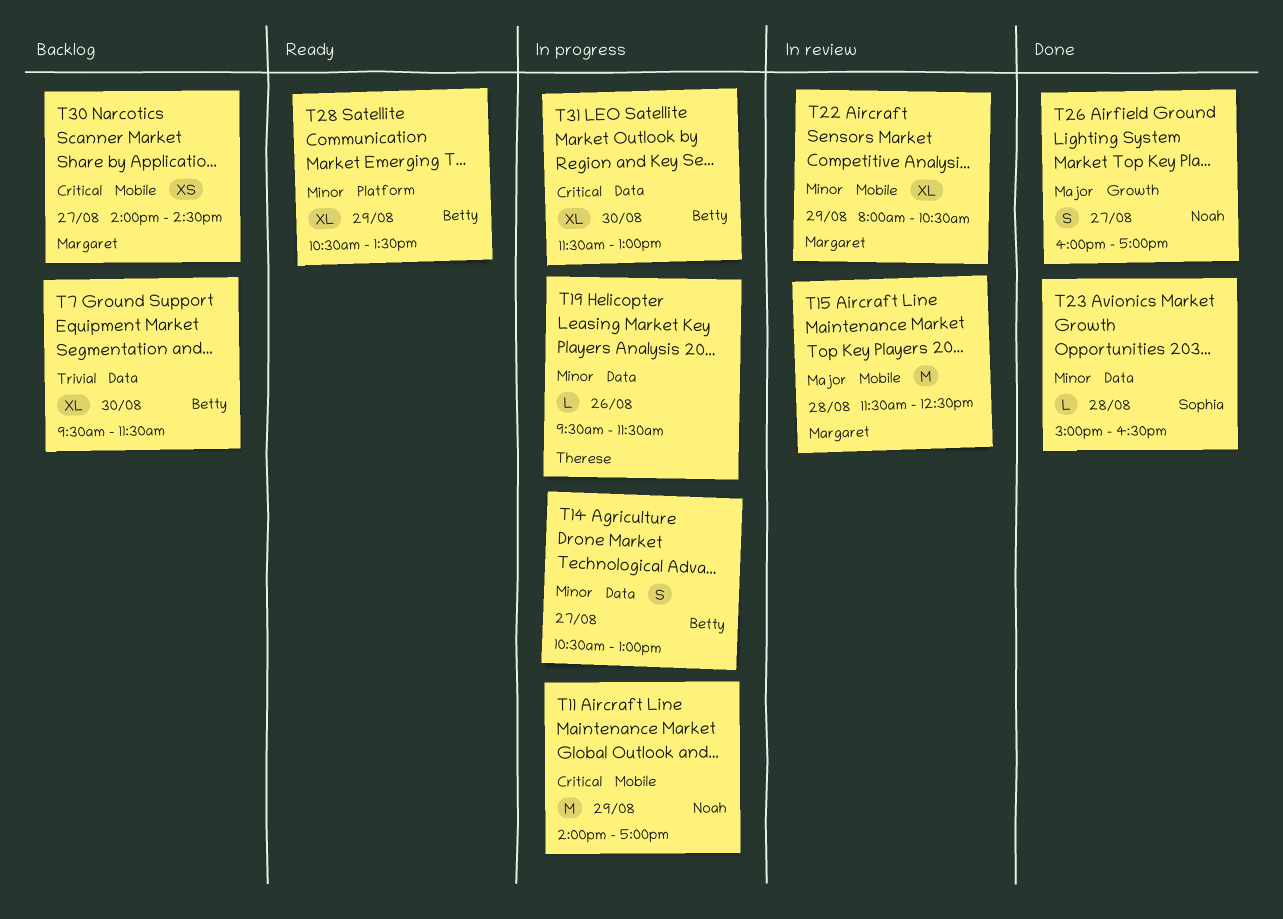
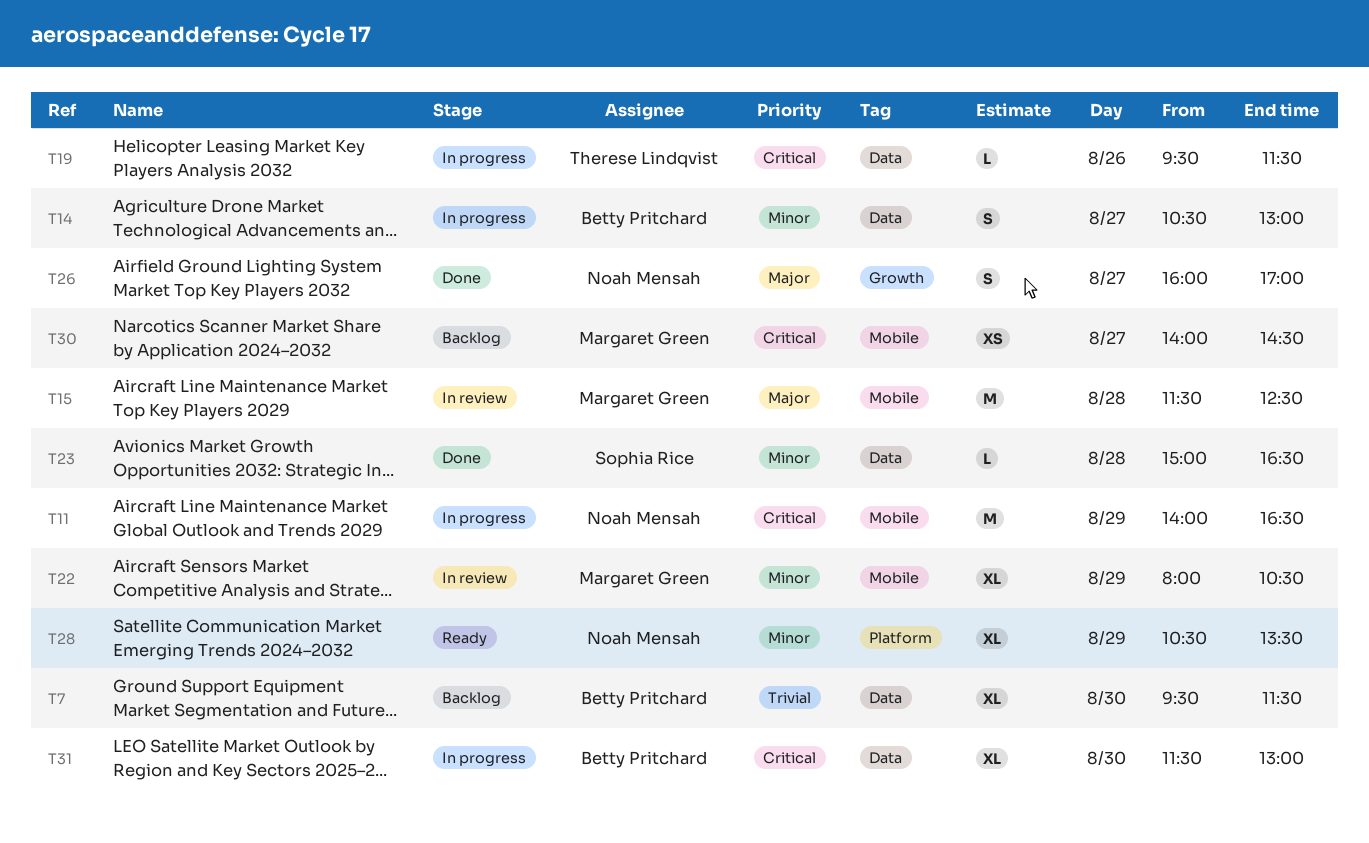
T11, ends: 17:00 -> 16:30
T19, priority: Minor -> Critical
T28, owner: Betty Pritchard -> Noah Mensah

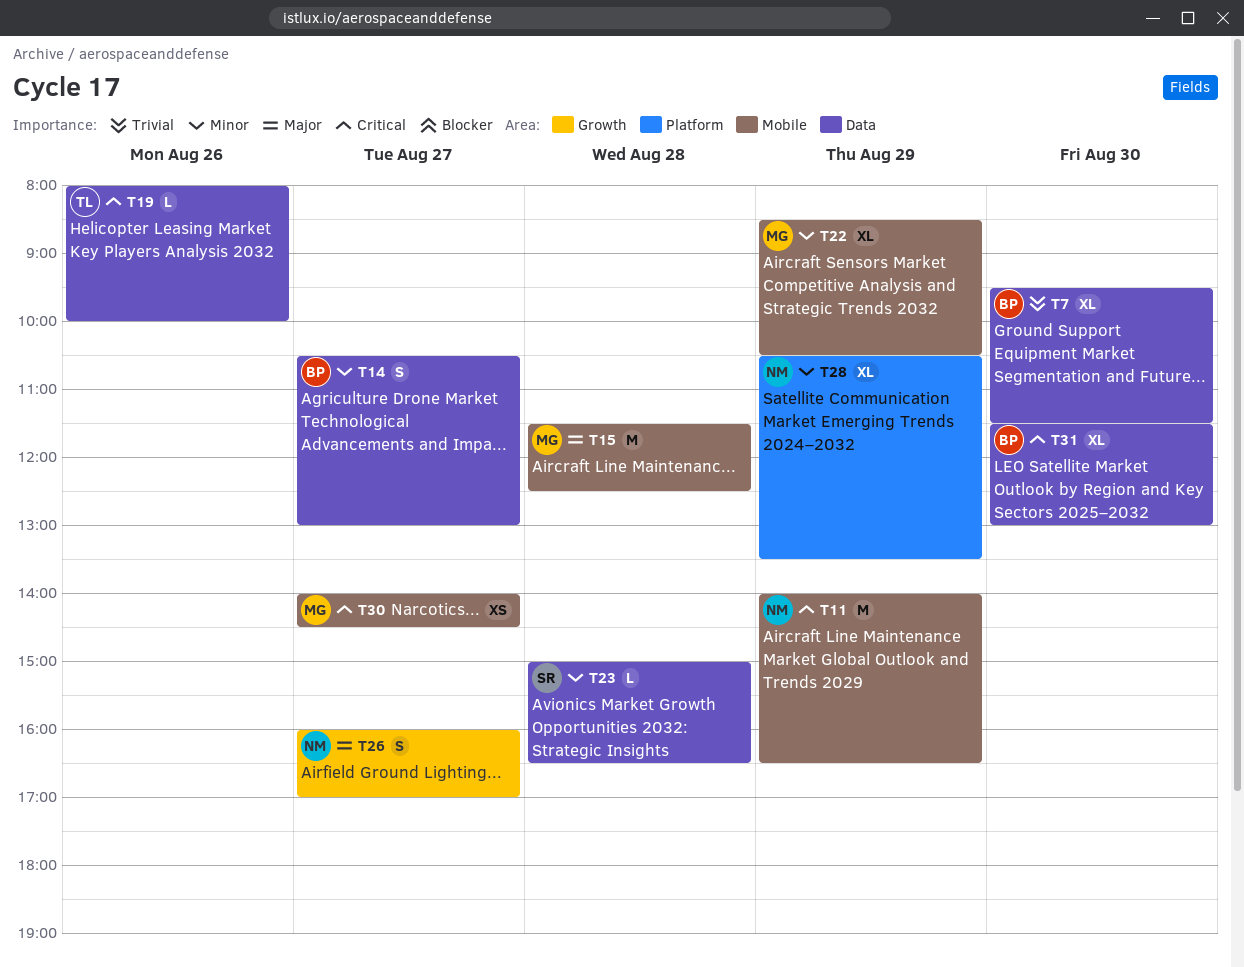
T19, begins: 09:30 -> 08:00
T19, ends: 11:30 -> 10:00
T22, begins: 08:00 -> 08:30

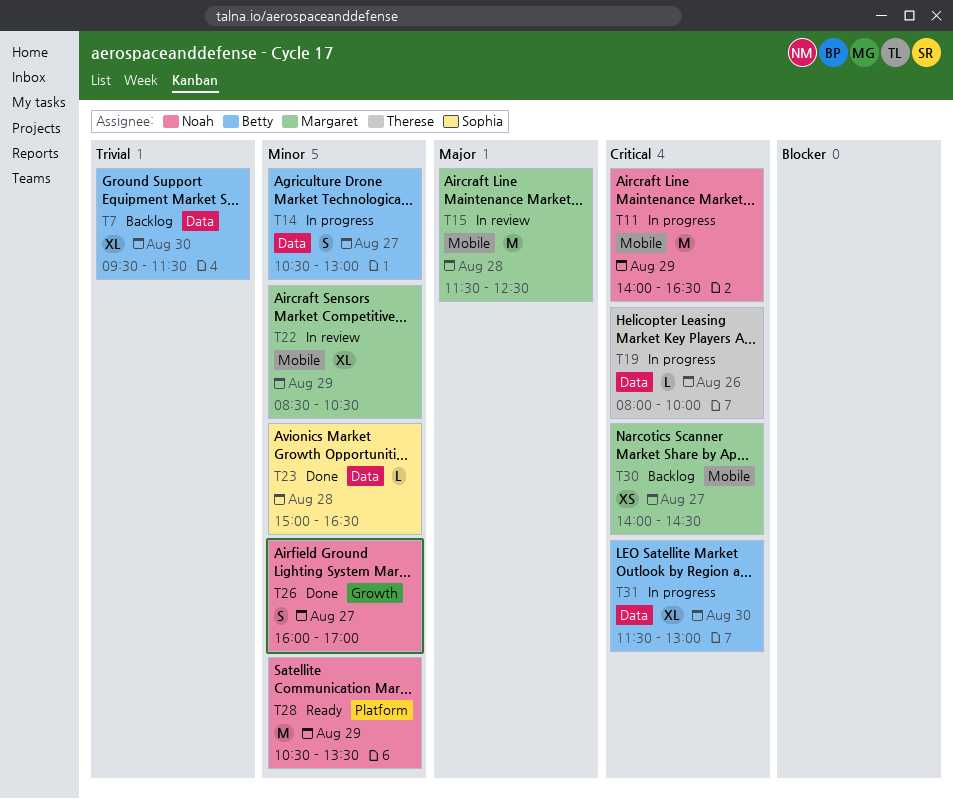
T26, priority: Major -> Minor
T28, estimate: XL -> M

